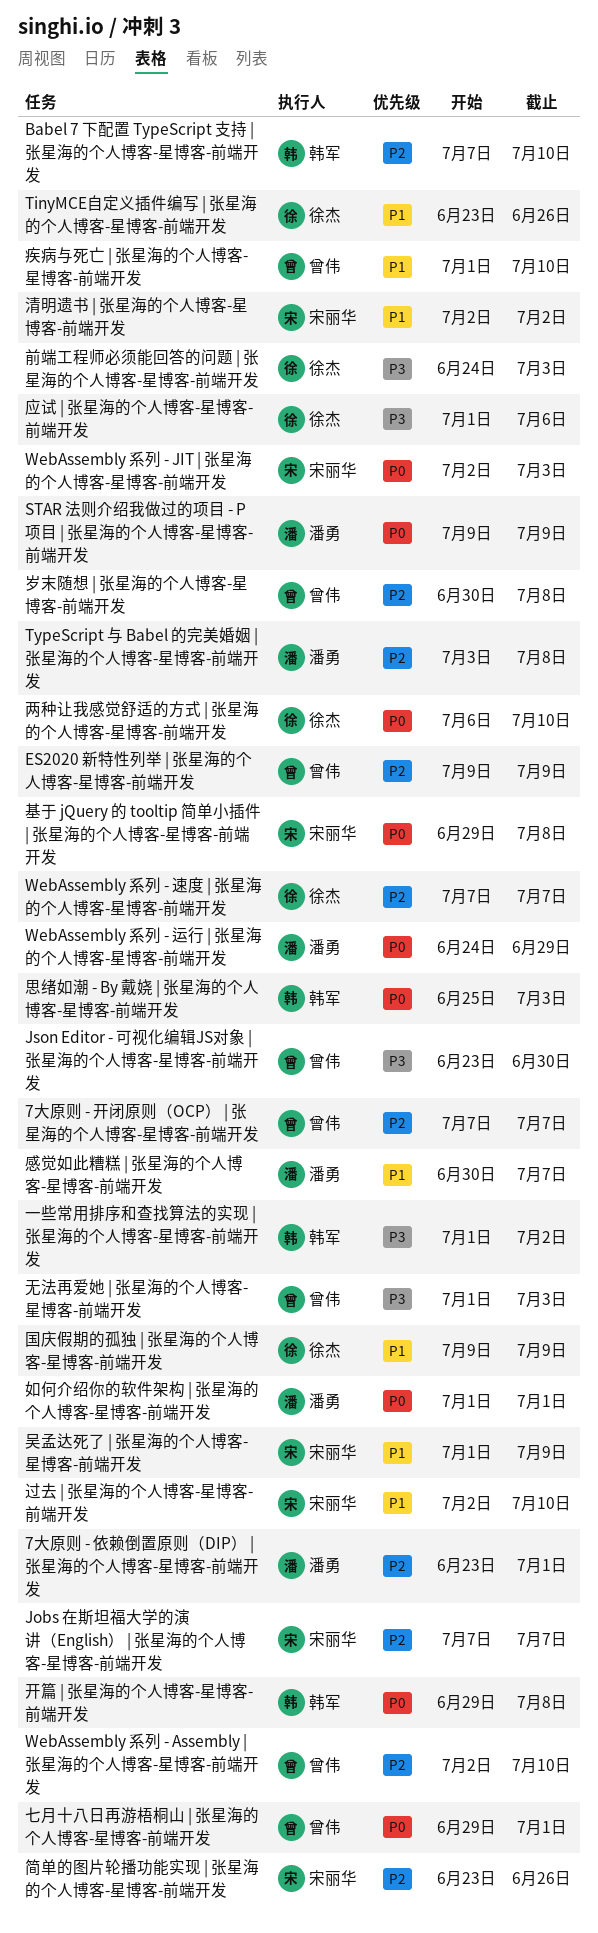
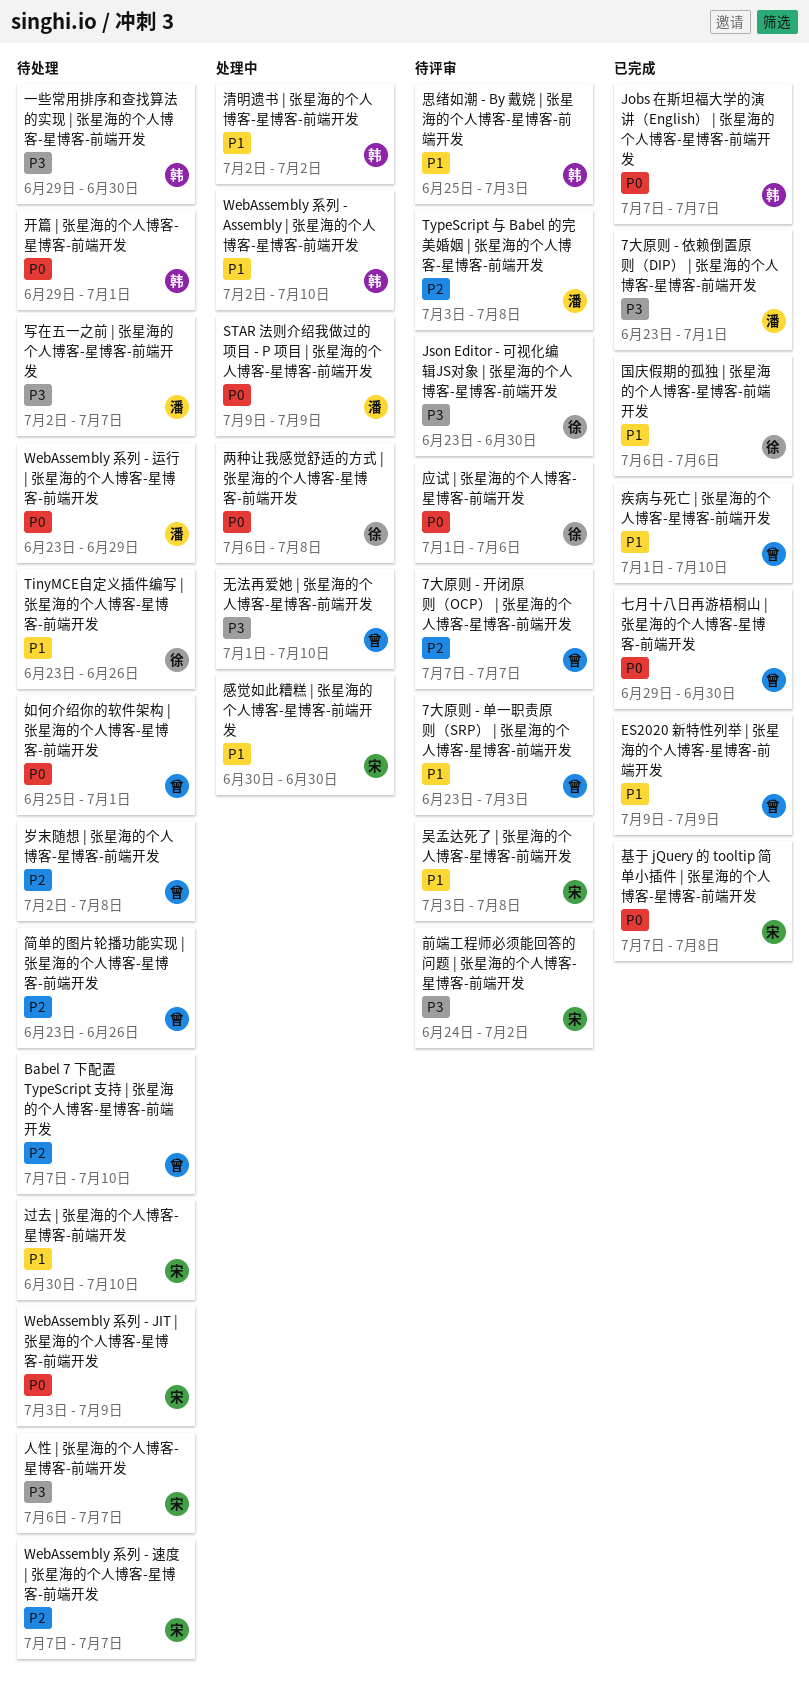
7大原则 - 依赖倒置原则（DIP） | 张星海的个人博客-星博客-前端开发, priority: P2 -> P3
7大原则 - 单一职责原则（SRP） | 张星海的个人博客-星博客-前端开发: none -> present
Babel 7 下配置 TypeScript 支持 | 张星海的个人博客-星博客-前端开发, owner: 韩军 -> 曾伟
ES2020 新特性列举 | 张星海的个人博客-星博客-前端开发, priority: P2 -> P1
Jobs 在斯坦福大学的演讲（English） | 张星海的个人博客-星博客-前端开发, owner: 宋丽华 -> 韩军
Jobs 在斯坦福大学的演讲（English） | 张星海的个人博客-星博客-前端开发, priority: P2 -> P0
Json Editor - 可视化编辑JS对象 | 张星海的个人博客-星博客-前端开发, owner: 曾伟 -> 徐杰
WebAssembly 系列 - Assembly | 张星海的个人博客-星博客-前端开发, owner: 曾伟 -> 韩军
WebAssembly 系列 - Assembly | 张星海的个人博客-星博客-前端开发, priority: P2 -> P1
WebAssembly 系列 - JIT | 张星海的个人博客-星博客-前端开发, start: Jul 2 -> Jul 3
WebAssembly 系列 - JIT | 张星海的个人博客-星博客-前端开发, due: Jul 3 -> Jul 9
WebAssembly 系列 - 运行 | 张星海的个人博客-星博客-前端开发, start: Jun 24 -> Jun 23
WebAssembly 系列 - 速度 | 张星海的个人博客-星博客-前端开发, owner: 徐杰 -> 宋丽华
一些常用排序和查找算法的实现 | 张星海的个人博客-星博客-前端开发, start: Jul 1 -> Jun 29
一些常用排序和查找算法的实现 | 张星海的个人博客-星博客-前端开发, due: Jul 2 -> Jun 30
七月十八日再游梧桐山 | 张星海的个人博客-星博客-前端开发, due: Jul 1 -> Jun 30
两种让我感觉舒适的方式 | 张星海的个人博客-星博客-前端开发, due: Jul 10 -> Jul 8
人性 | 张星海的个人博客-星博客-前端开发: none -> present
写在五一之前 | 张星海的个人博客-星博客-前端开发: none -> present
前端工程师必须能回答的问题 | 张星海的个人博客-星博客-前端开发, owner: 徐杰 -> 宋丽华
前端工程师必须能回答的问题 | 张星海的个人博客-星博客-前端开发, due: Jul 3 -> Jul 2
吴孟达死了 | 张星海的个人博客-星博客-前端开发, start: Jul 1 -> Jul 3
吴孟达死了 | 张星海的个人博客-星博客-前端开发, due: Jul 9 -> Jul 8
国庆假期的孤独 | 张星海的个人博客-星博客-前端开发, start: Jul 9 -> Jul 6
国庆假期的孤独 | 张星海的个人博客-星博客-前端开发, due: Jul 9 -> Jul 6
基于 jQuery 的 tooltip 简单小插件 | 张星海的个人博客-星博客-前端开发, start: Jun 29 -> Jul 7
如何介绍你的软件架构 | 张星海的个人博客-星博客-前端开发, owner: 潘勇 -> 曾伟
如何介绍你的软件架构 | 张星海的个人博客-星博客-前端开发, start: Jul 1 -> Jun 25
岁末随想 | 张星海的个人博客-星博客-前端开发, start: Jun 30 -> Jul 2
应试 | 张星海的个人博客-星博客-前端开发, priority: P3 -> P0
开篇 | 张星海的个人博客-星博客-前端开发, due: Jul 8 -> Jul 1
思绪如潮 - By 戴娆 | 张星海的个人博客-星博客-前端开发, priority: P0 -> P1
感觉如此糟糕 | 张星海的个人博客-星博客-前端开发, owner: 潘勇 -> 宋丽华
感觉如此糟糕 | 张星海的个人博客-星博客-前端开发, due: Jul 7 -> Jun 30
无法再爱她 | 张星海的个人博客-星博客-前端开发, due: Jul 3 -> Jul 10
清明遗书 | 张星海的个人博客-星博客-前端开发, owner: 宋丽华 -> 韩军
简单的图片轮播功能实现 | 张星海的个人博客-星博客-前端开发, owner: 宋丽华 -> 曾伟
过去 | 张星海的个人博客-星博客-前端开发, start: Jul 2 -> Jun 30

